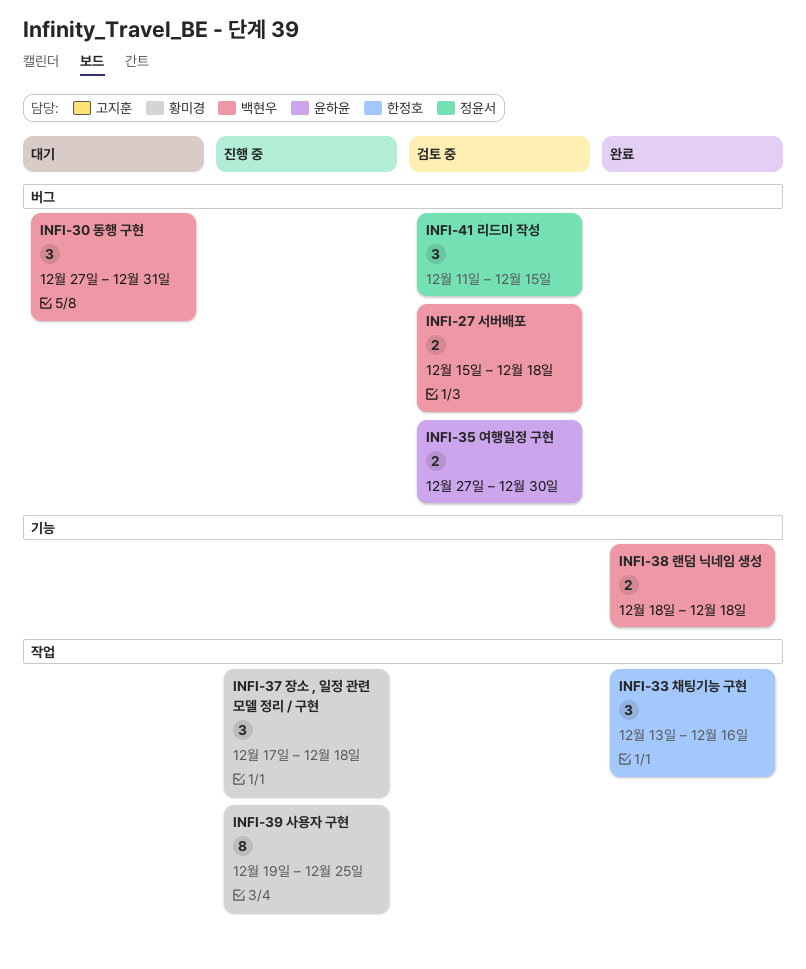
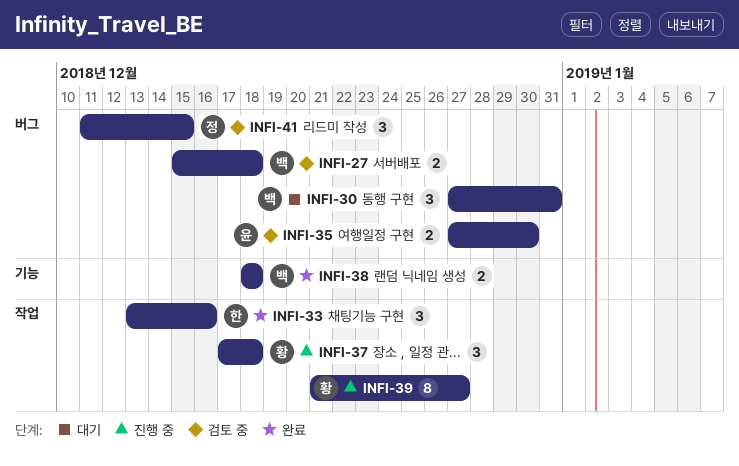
INFI-39, start: Dec 19 -> Dec 21
INFI-39, due: Dec 25 -> Dec 27

